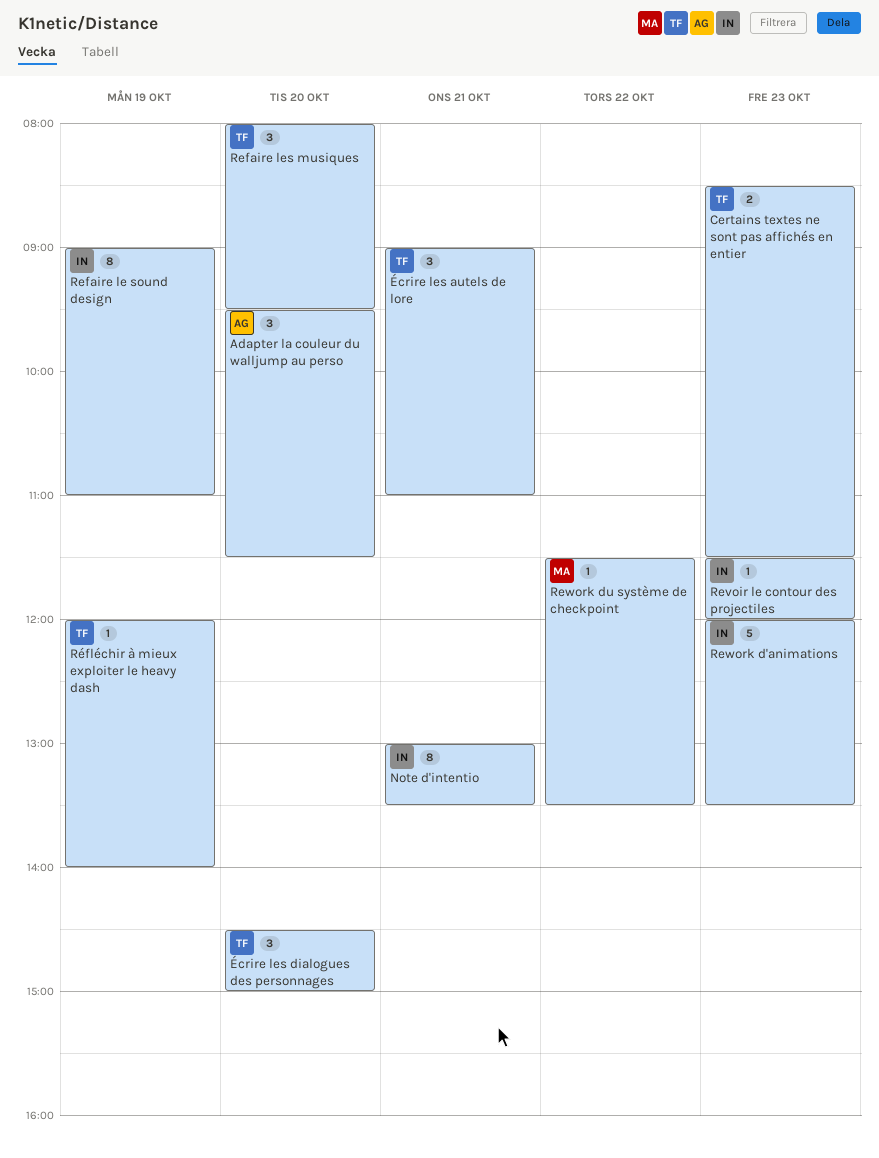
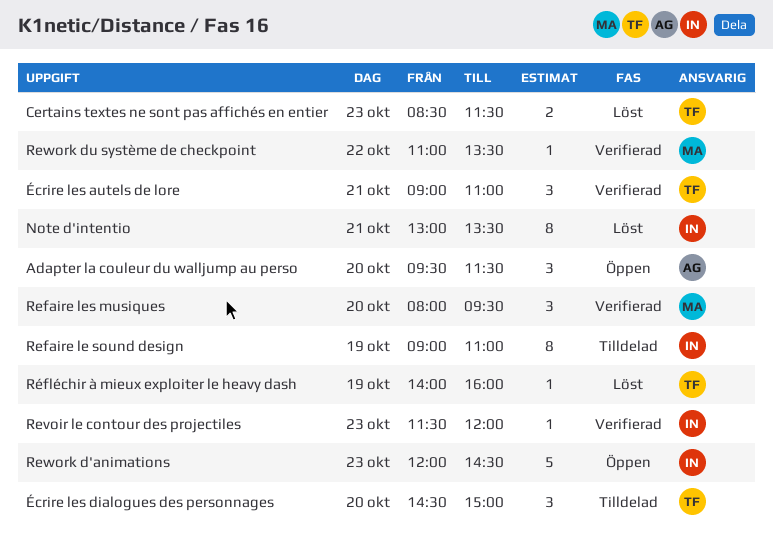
Refaire les musiques, owner: TF -> MA
Rework d'animations, ends: 13:30 -> 14:30
Rework du système de checkpoint, begins: 11:30 -> 11:00
Réfléchir à mieux exploiter le heavy dash, begins: 12:00 -> 14:00
Réfléchir à mieux exploiter le heavy dash, ends: 14:00 -> 16:00

